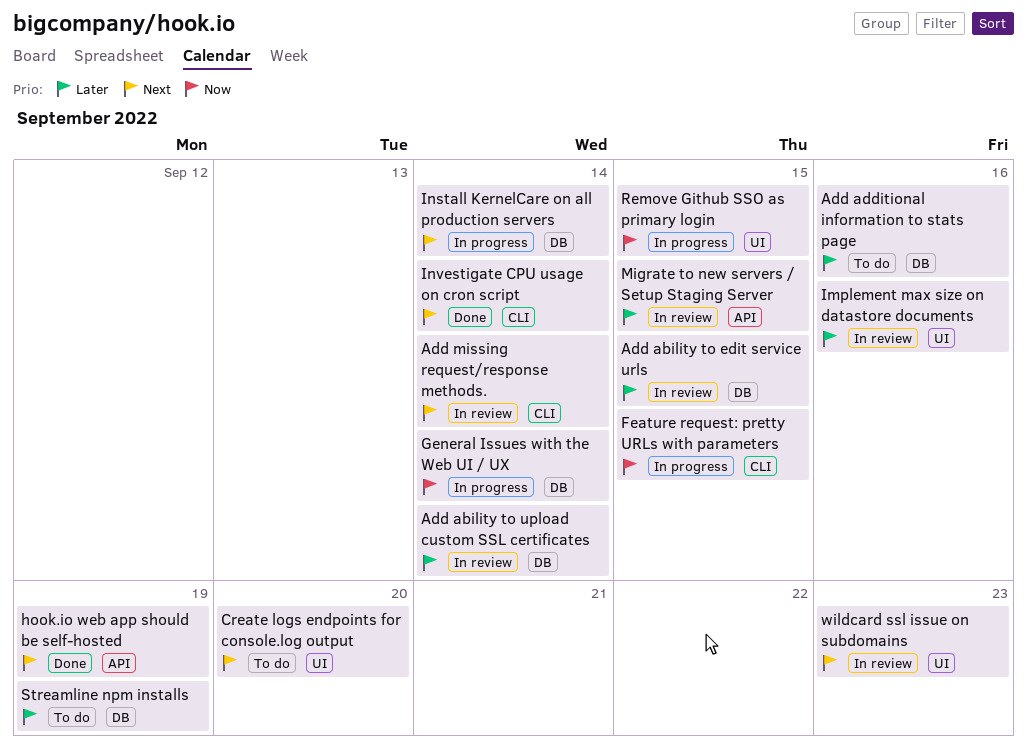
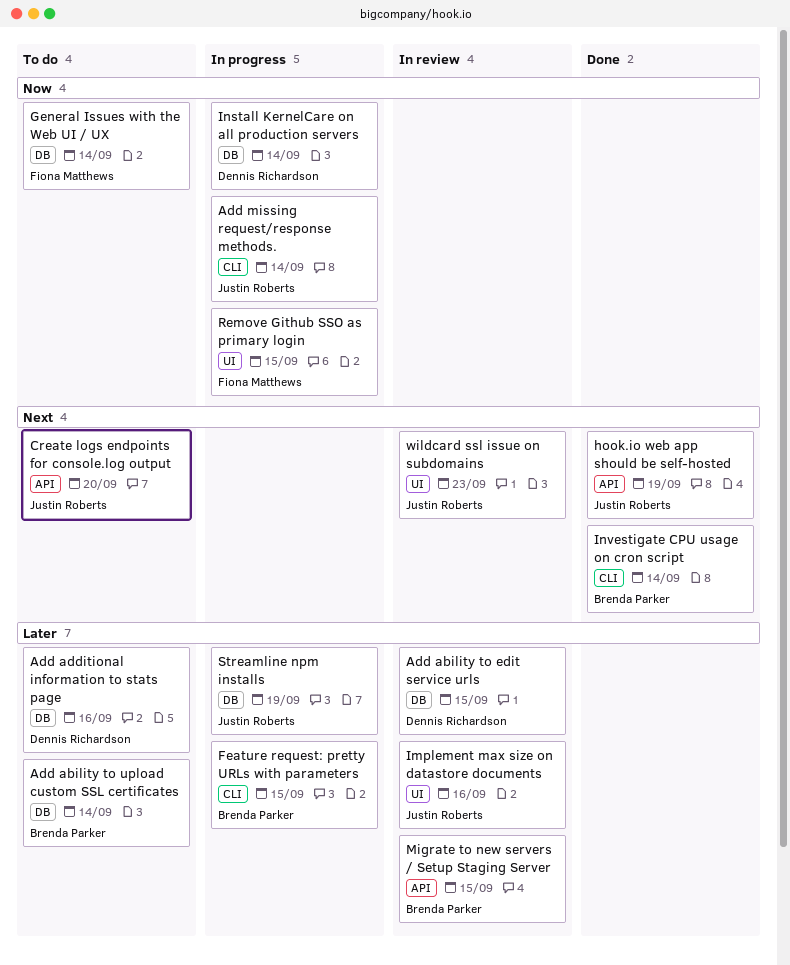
Add ability to upload custom SSL certificates, status: In review -> To do
Add missing request/response methods., status: In review -> In progress
Add missing request/response methods., priority: Next -> Now
Create logs endpoints for console.log output, label: UI -> API
Feature request: pretty URLs with parameters, priority: Now -> Later
General Issues with the Web UI / UX, status: In progress -> To do
Install KernelCare on all production servers, priority: Next -> Now
Streamline npm installs, status: To do -> In progress

